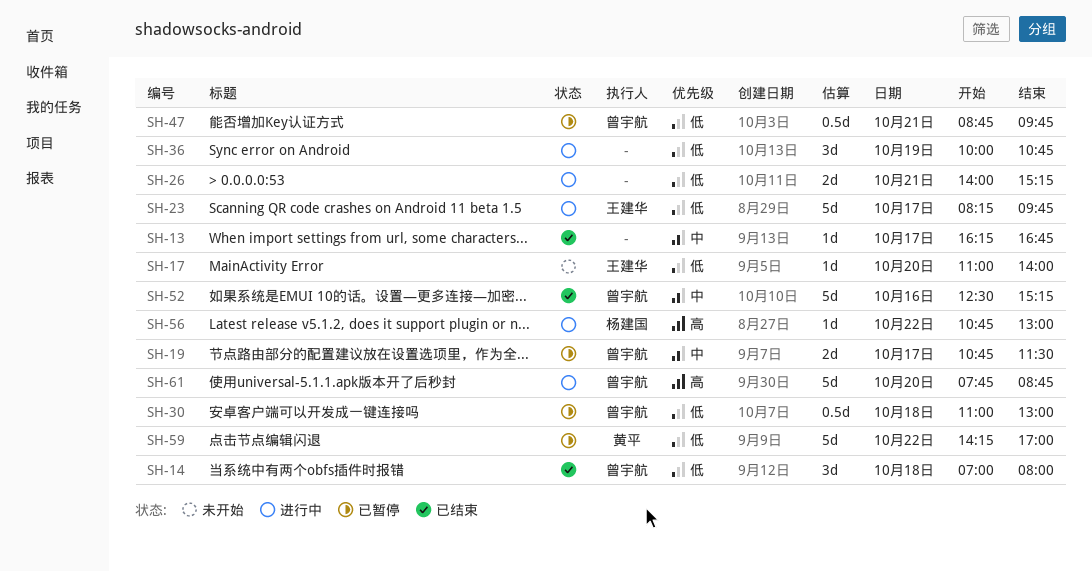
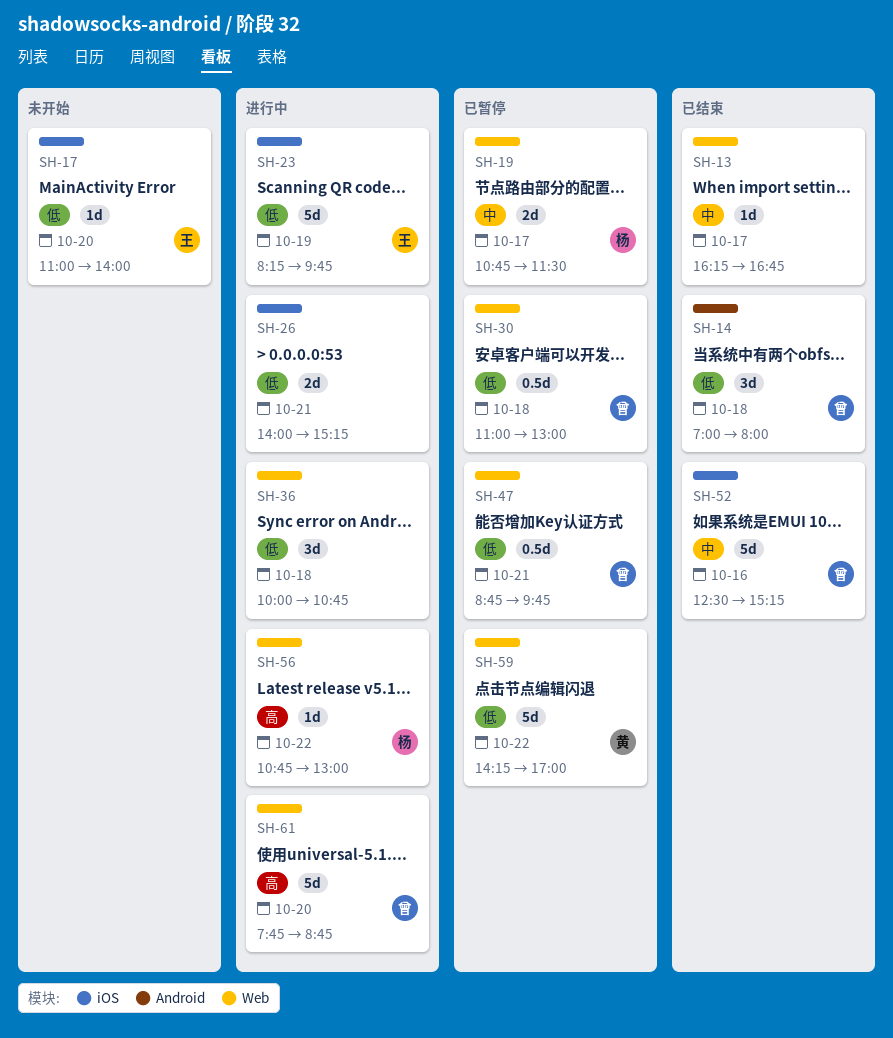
SH-19, owner: 曾宇航 -> 杨建国
SH-23, day: Oct 17 -> Oct 19
SH-36, day: Oct 19 -> Oct 18

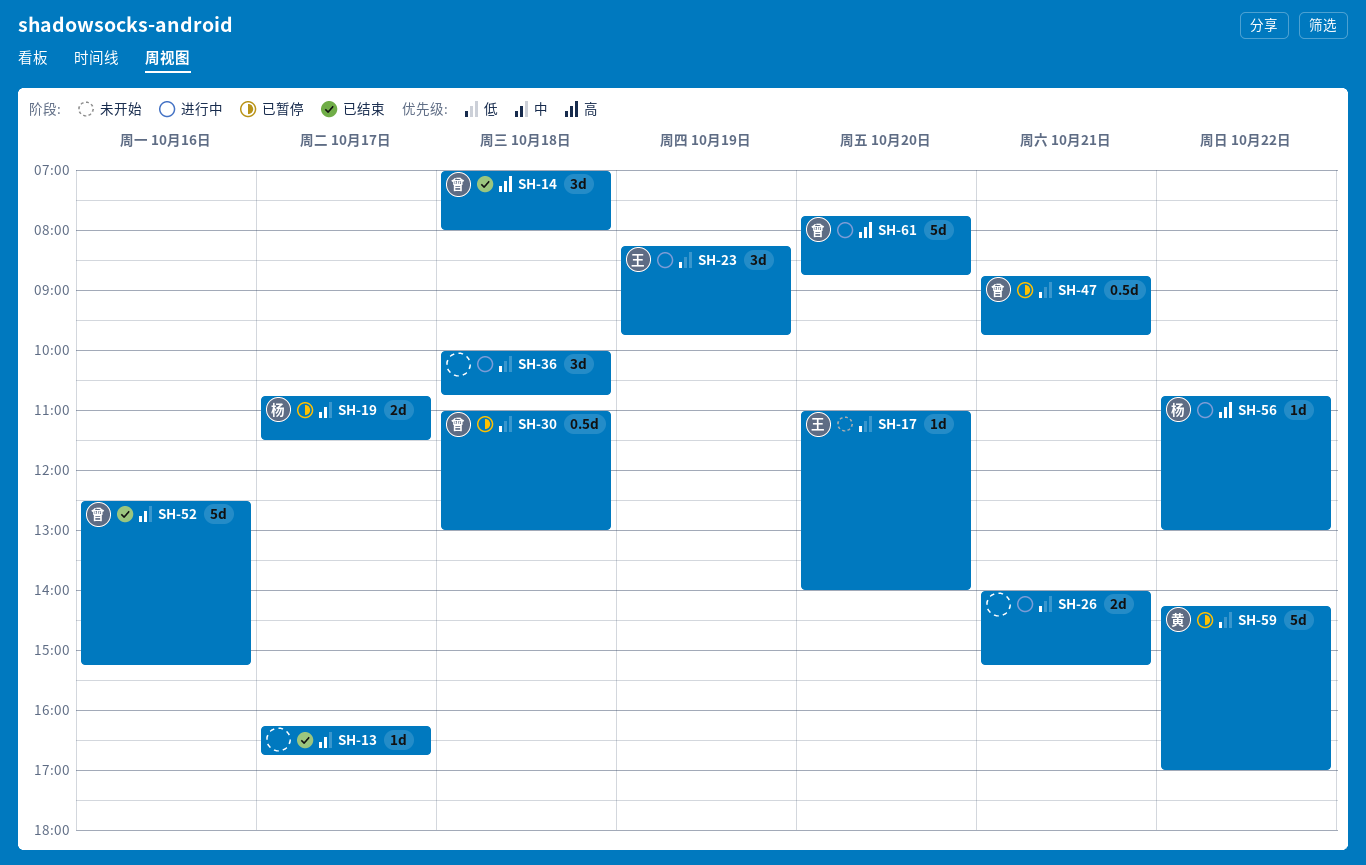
SH-14, priority: 低 -> 高
SH-23, estimate: 5d -> 3d

